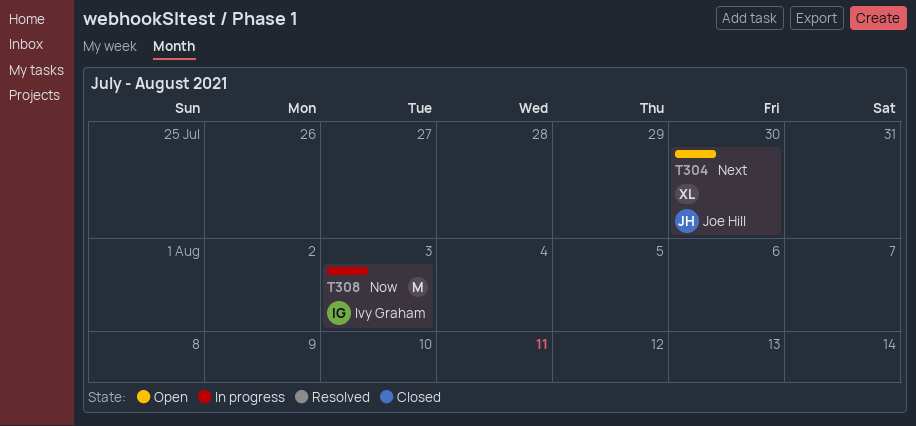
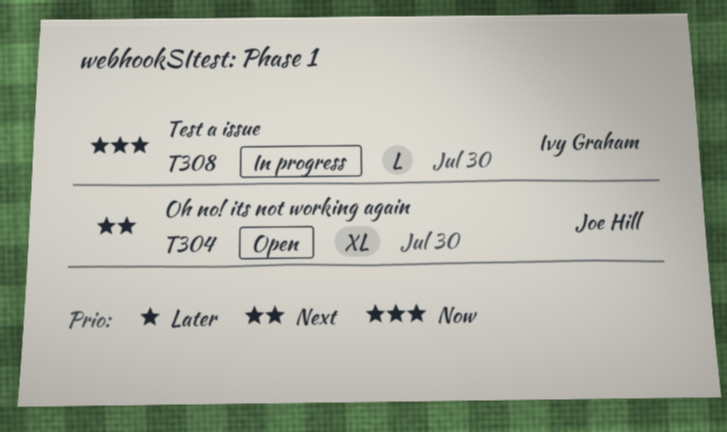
T308, estimate: M -> L
T308, due: Aug 3 -> Jul 30

